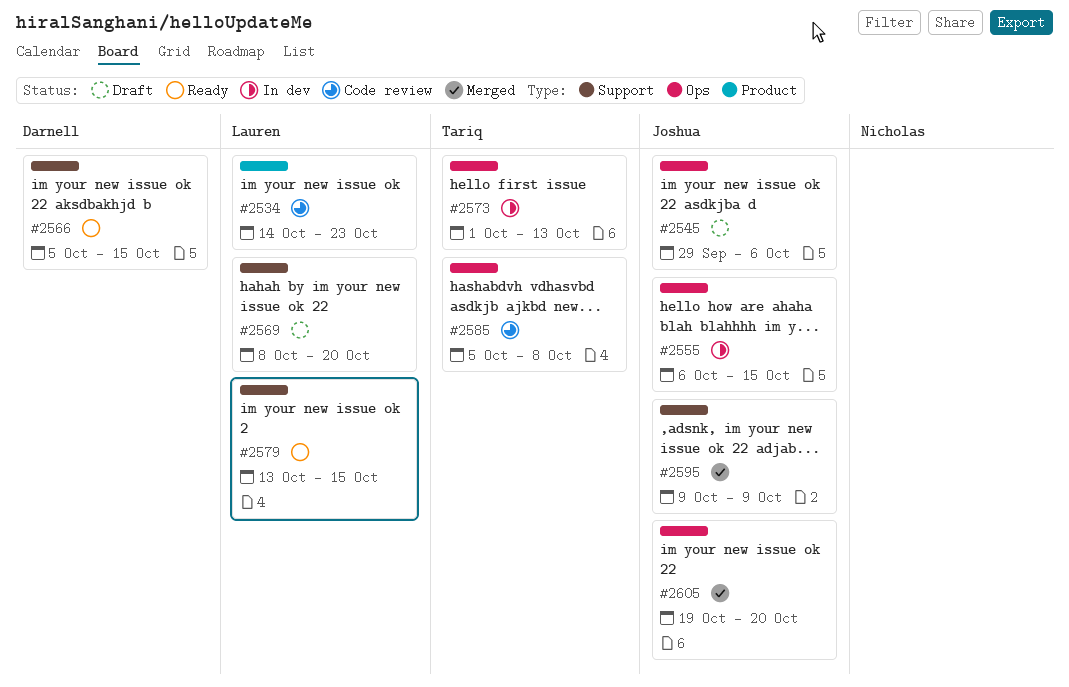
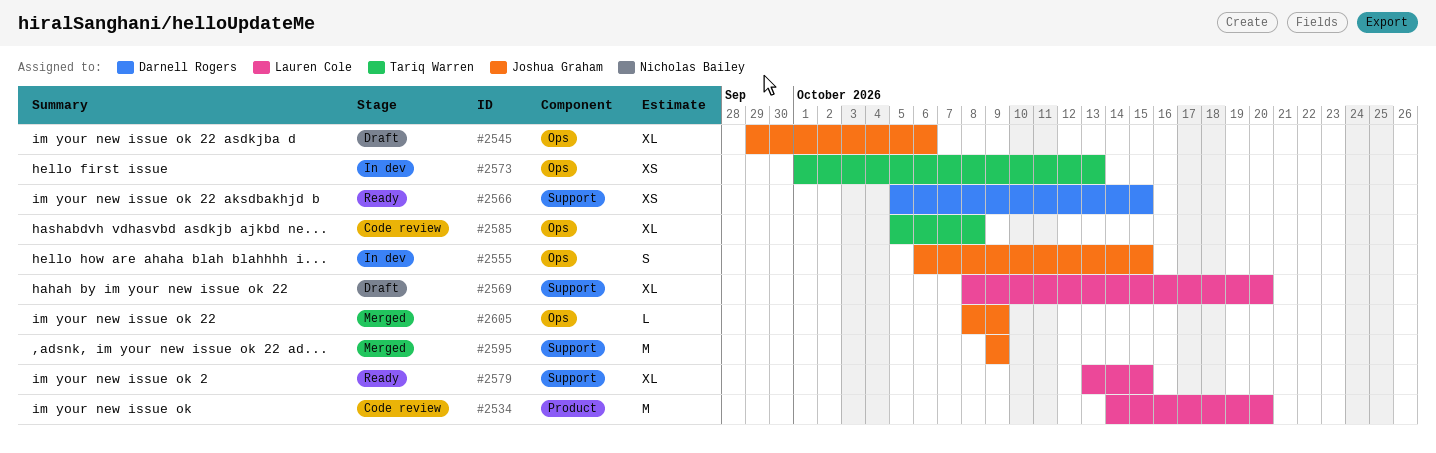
#2534, due: Oct 23 -> Oct 20
#2605, start: Oct 19 -> Oct 8
#2605, due: Oct 20 -> Oct 9

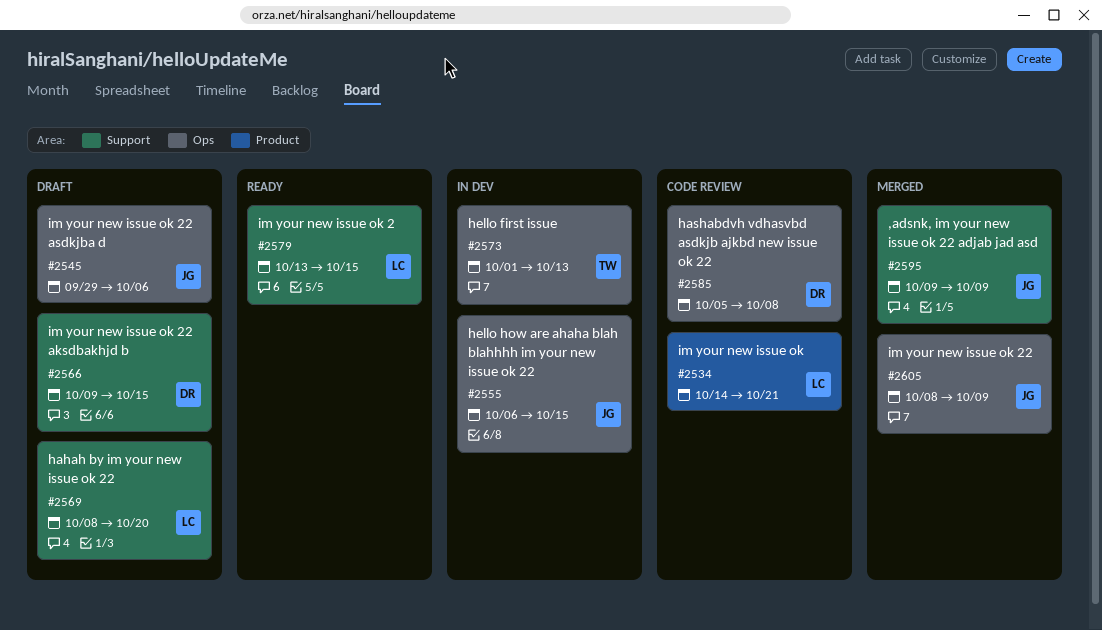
#2534, due: Oct 20 -> Oct 21
#2566, status: Ready -> Draft
#2566, start: Oct 5 -> Oct 9
#2585, owner: Tariq Warren -> Darnell Rogers

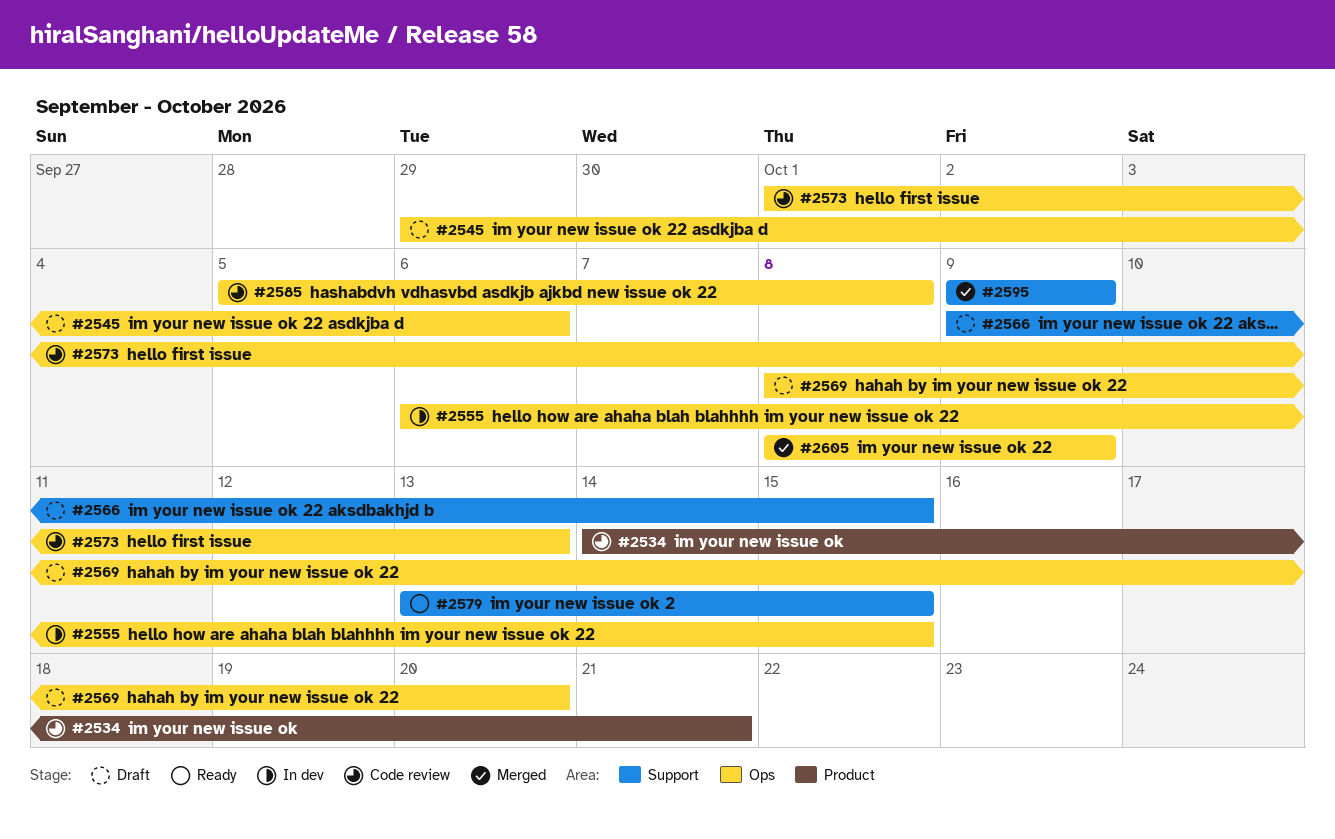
#2569, label: Support -> Ops
#2573, status: In dev -> Code review

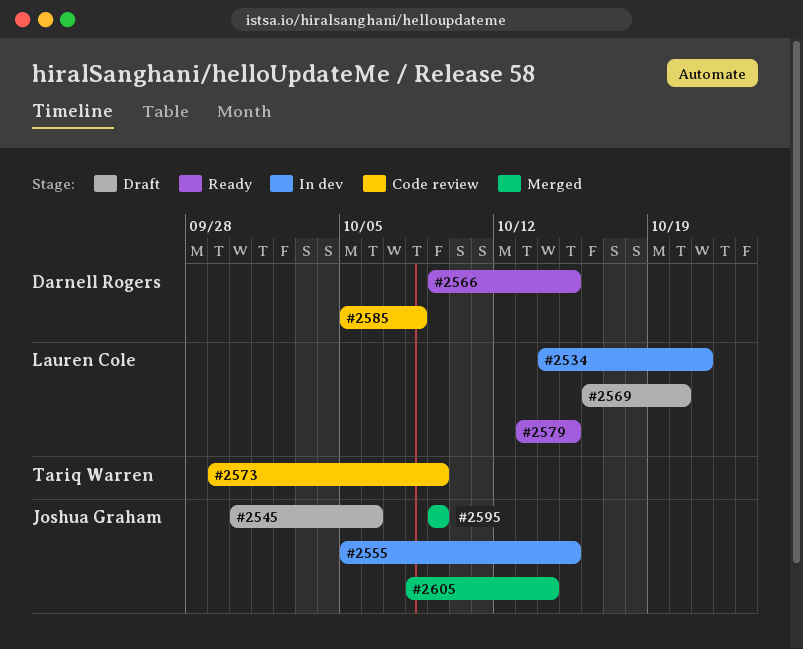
#2534, status: Code review -> In dev
#2545, start: Sep 29 -> Sep 30
#2555, start: Oct 6 -> Oct 5
#2566, status: Draft -> Ready
#2569, start: Oct 8 -> Oct 16
#2573, start: Oct 1 -> Sep 29
#2573, due: Oct 13 -> Oct 9
#2605, due: Oct 9 -> Oct 14

